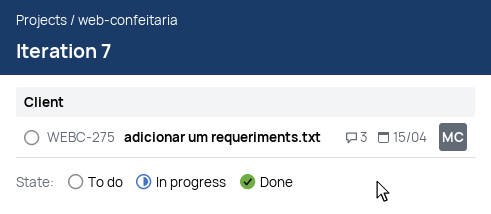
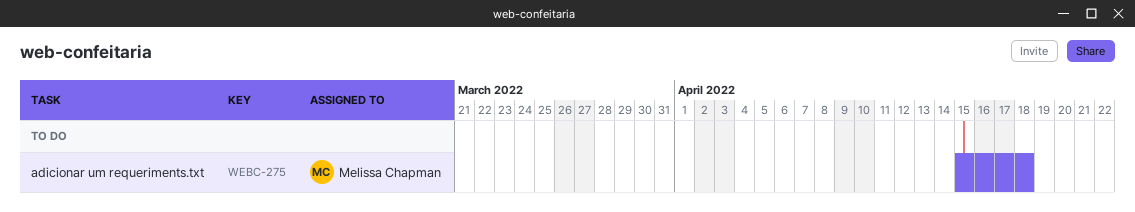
WEBC-275, due: Apr 15 -> Apr 18

